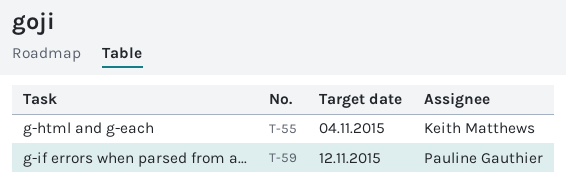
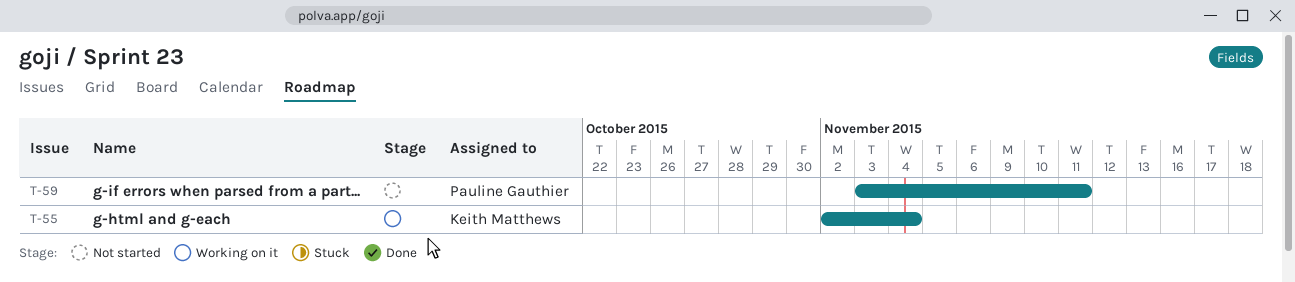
T-59, due: Nov 12 -> Nov 11

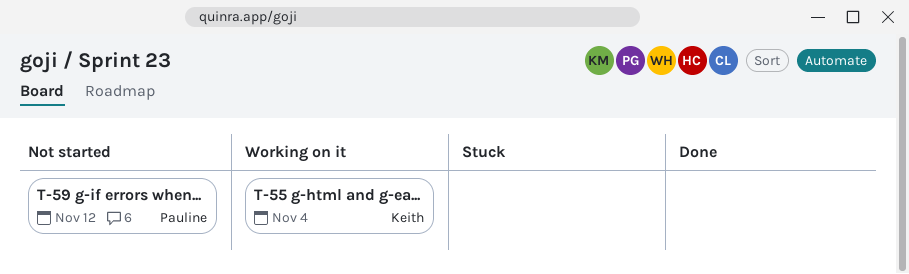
T-59, due: Nov 11 -> Nov 12

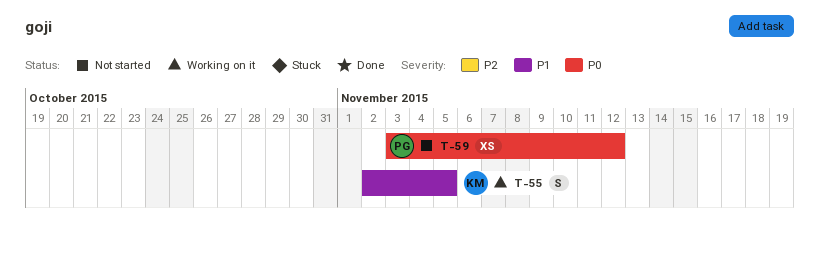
T-55, due: Nov 4 -> Nov 5

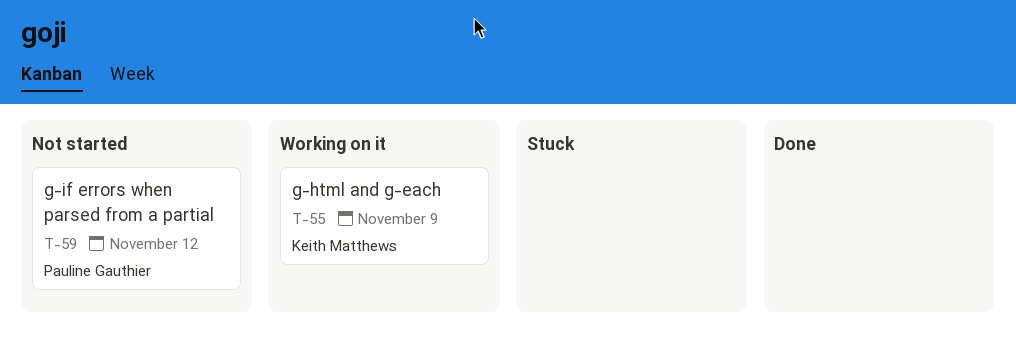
T-55, due: Nov 5 -> Nov 9

